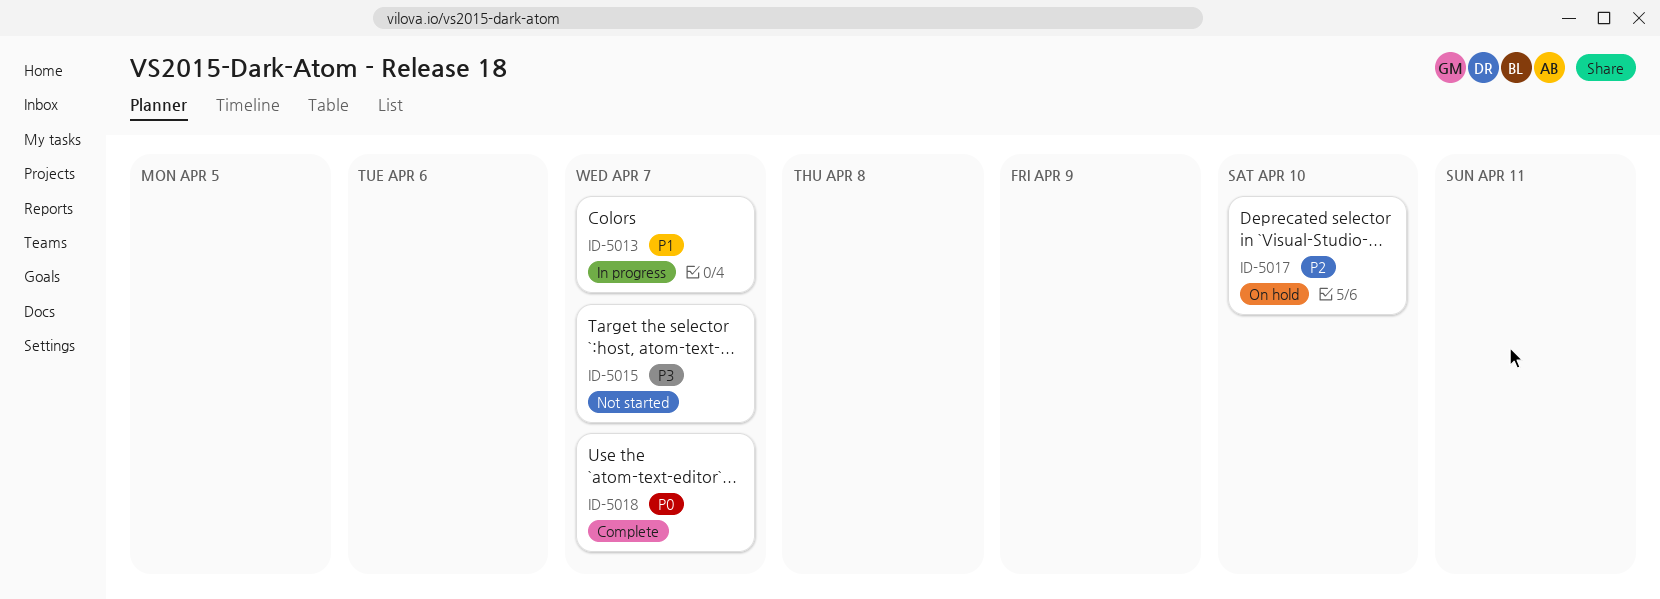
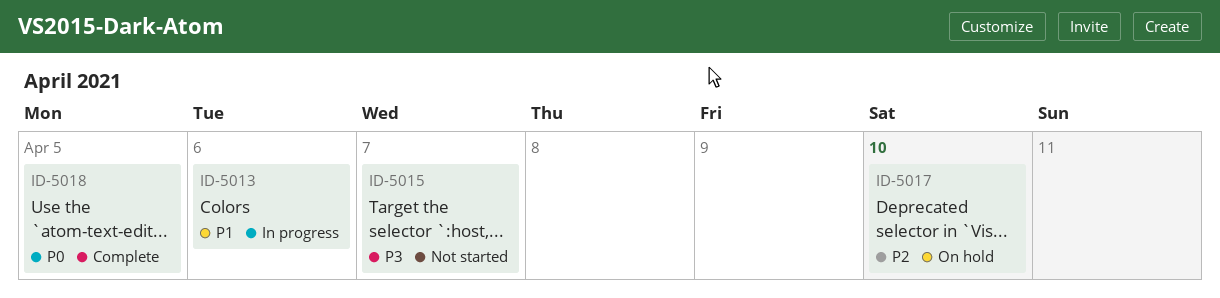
ID-5013, due: Apr 7 -> Apr 6
ID-5018, due: Apr 7 -> Apr 5

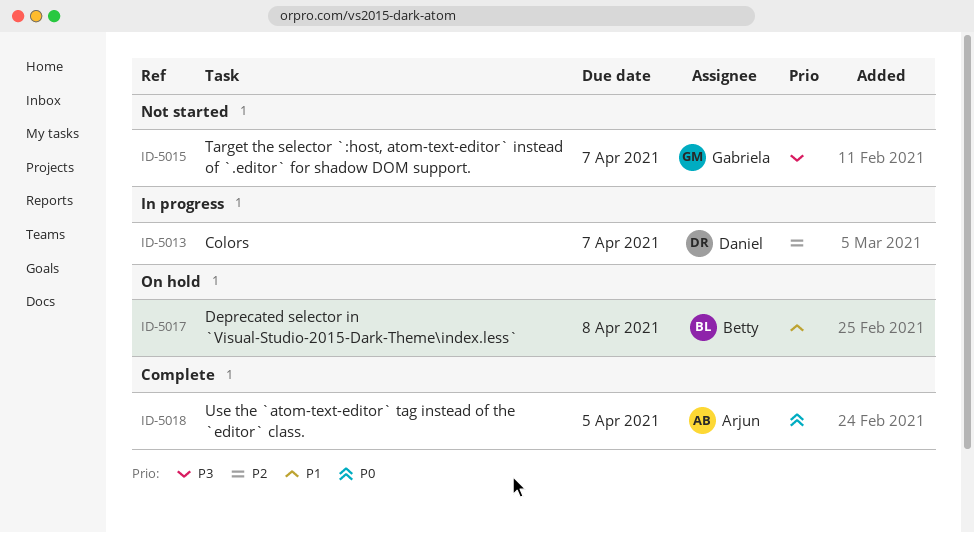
ID-5013, priority: P1 -> P2
ID-5013, due: Apr 6 -> Apr 7
ID-5017, priority: P2 -> P1
ID-5017, due: Apr 10 -> Apr 8

